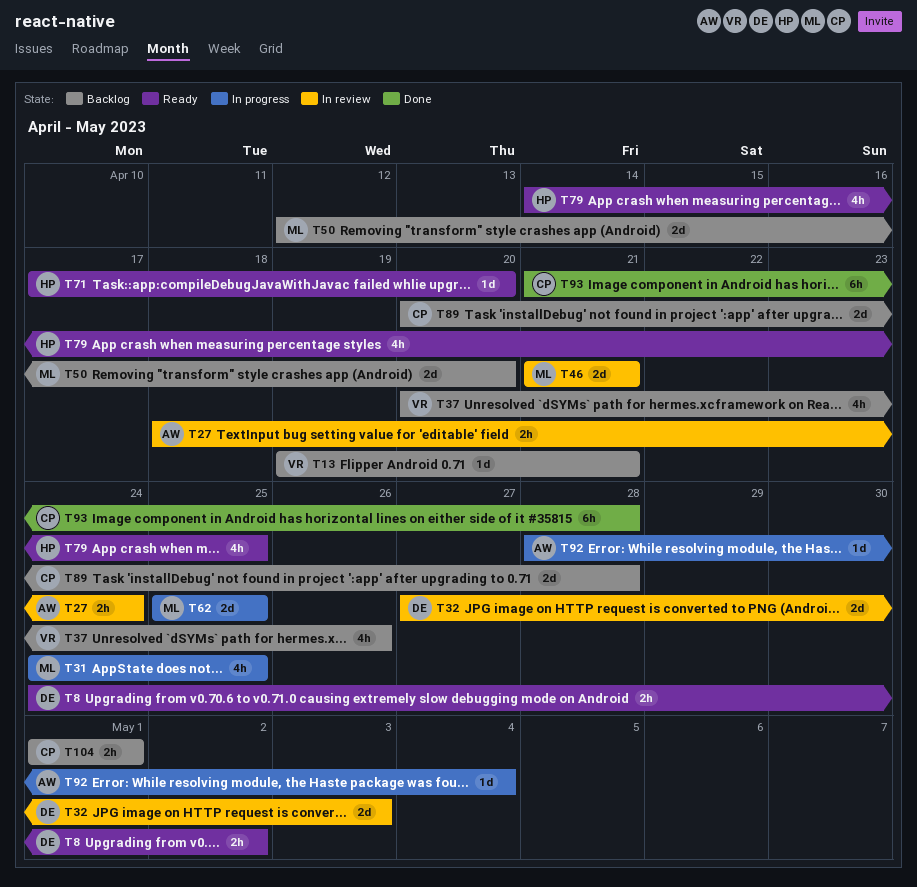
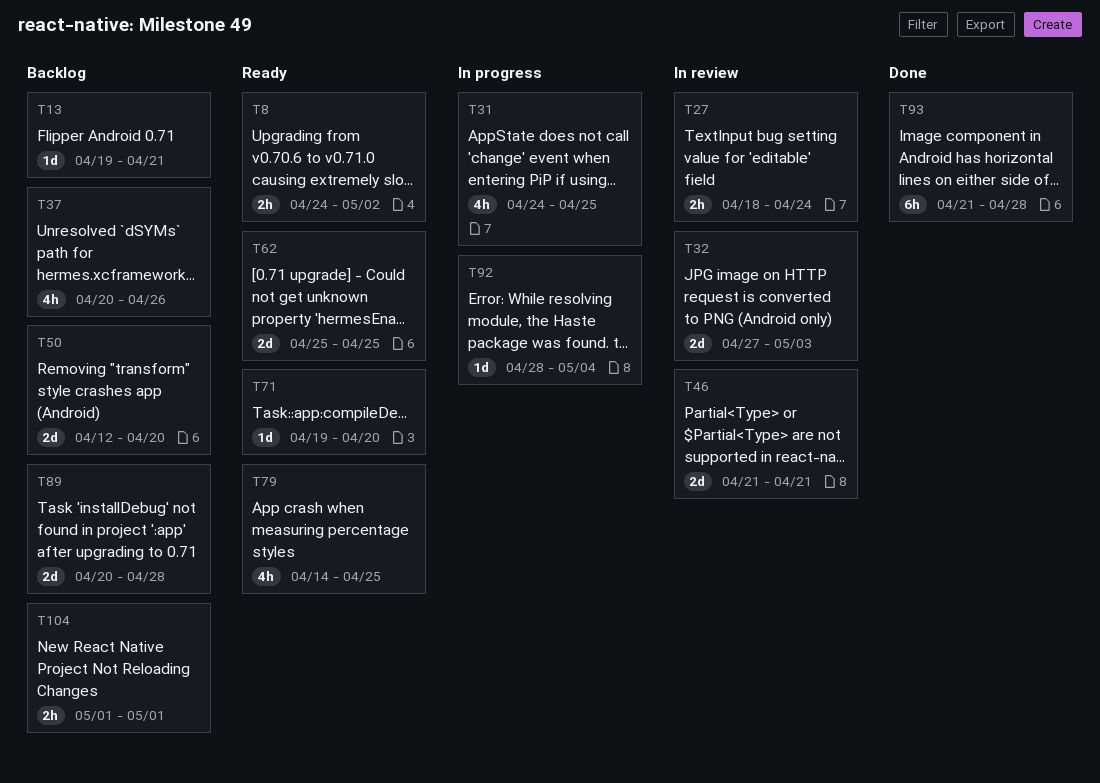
T62, status: In progress -> Ready
T71, start: Apr 17 -> Apr 19

